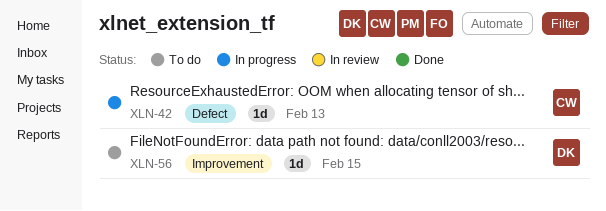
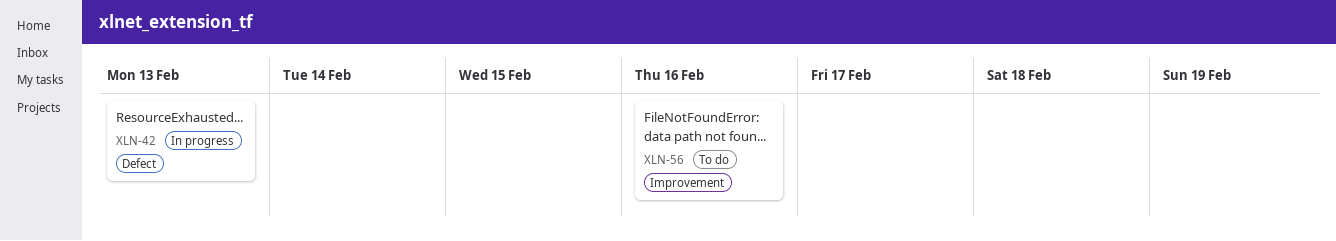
XLN-56, due: Feb 15 -> Feb 16

